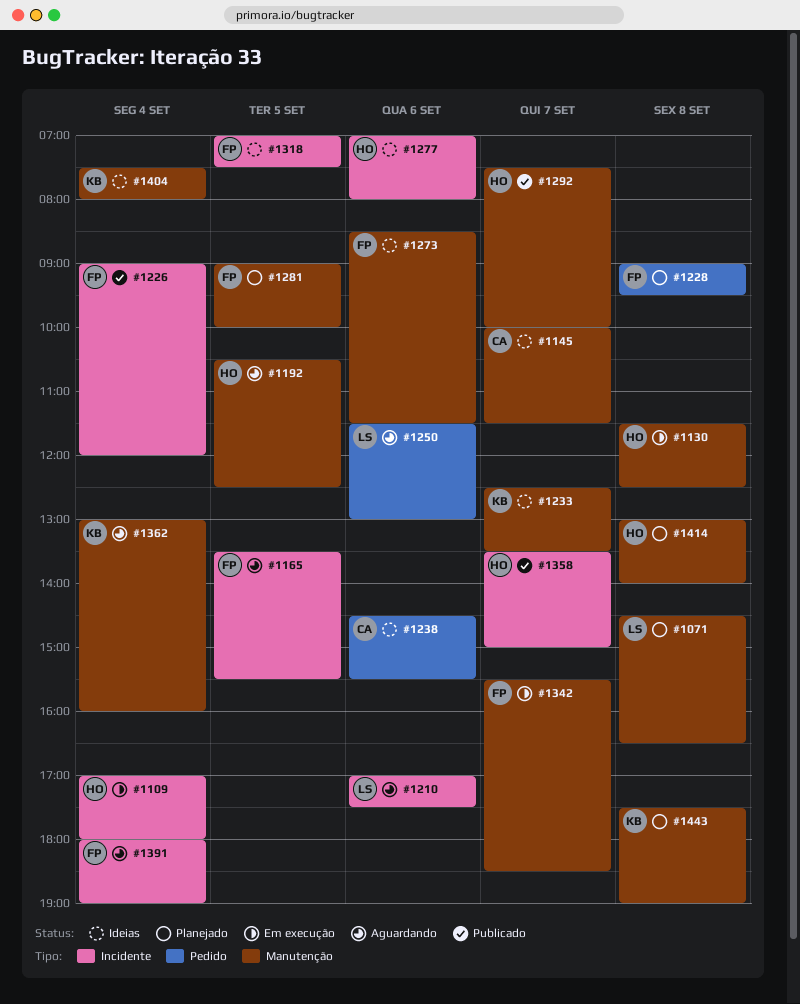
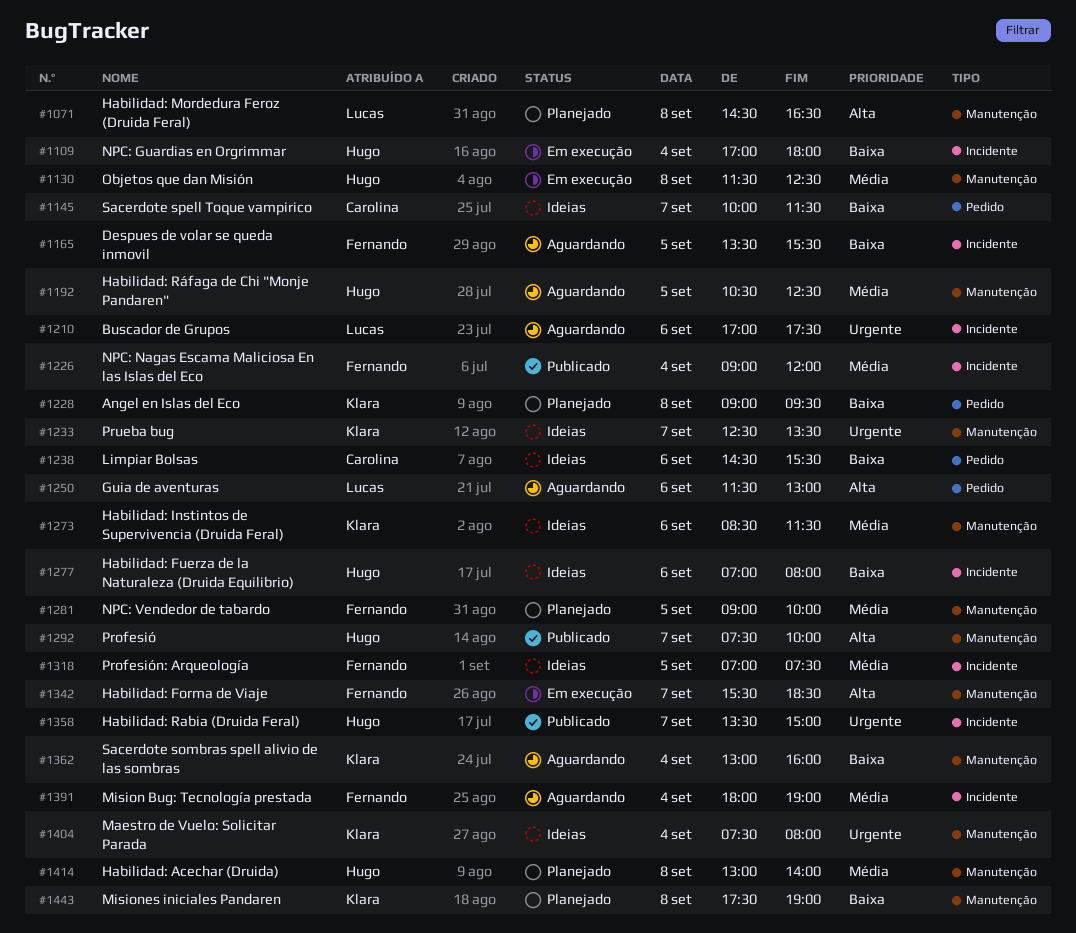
#1145, label: Manutenção -> Pedido
#1228, owner: Fernando -> Klara
#1273, owner: Fernando -> Klara

